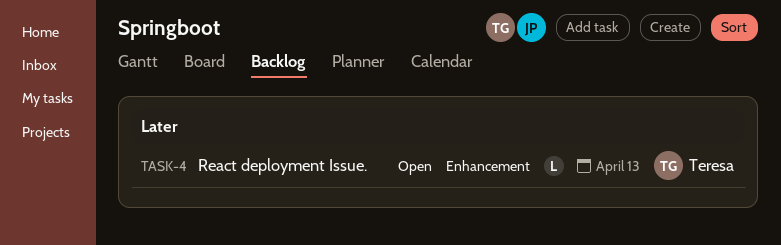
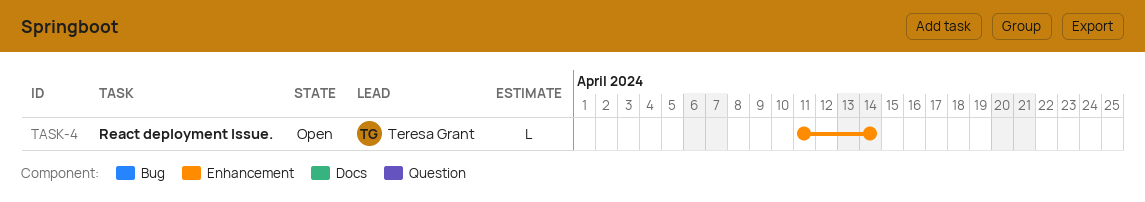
TASK-4, due: Apr 13 -> Apr 14

